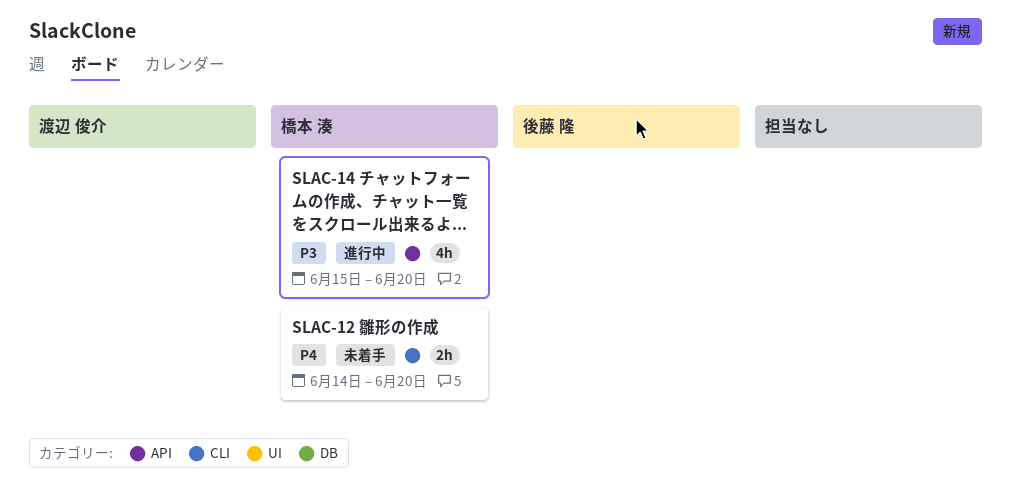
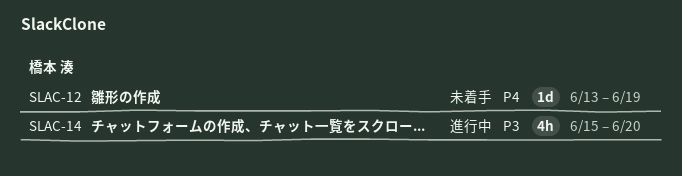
SLAC-12, estimate: 2h -> 1d
SLAC-12, start: Jun 14 -> Jun 13
SLAC-12, due: Jun 20 -> Jun 19

